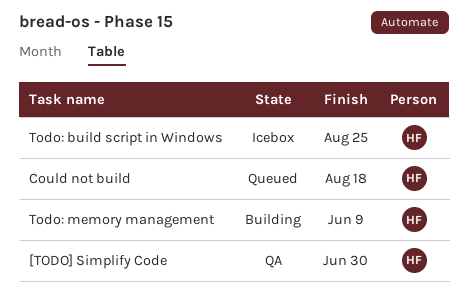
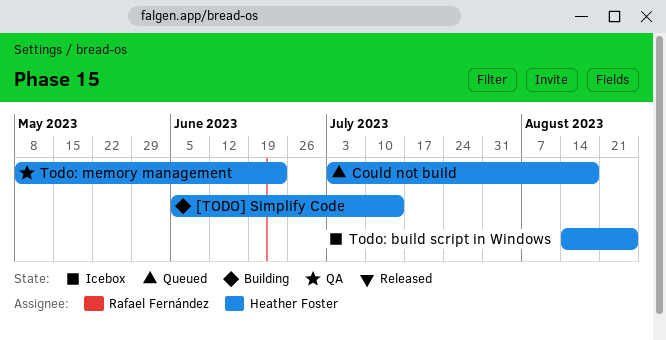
[TODO] Simplify Code, status: QA -> Building
[TODO] Simplify Code, due: Jun 30 -> Jul 14
Todo: memory management, status: Building -> QA
Todo: memory management, due: Jun 9 -> Jun 23

